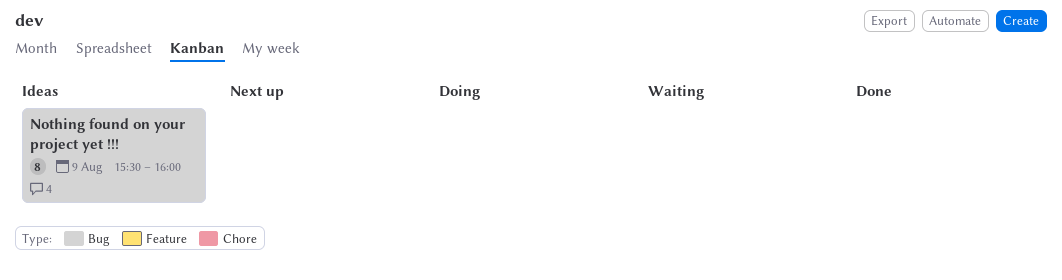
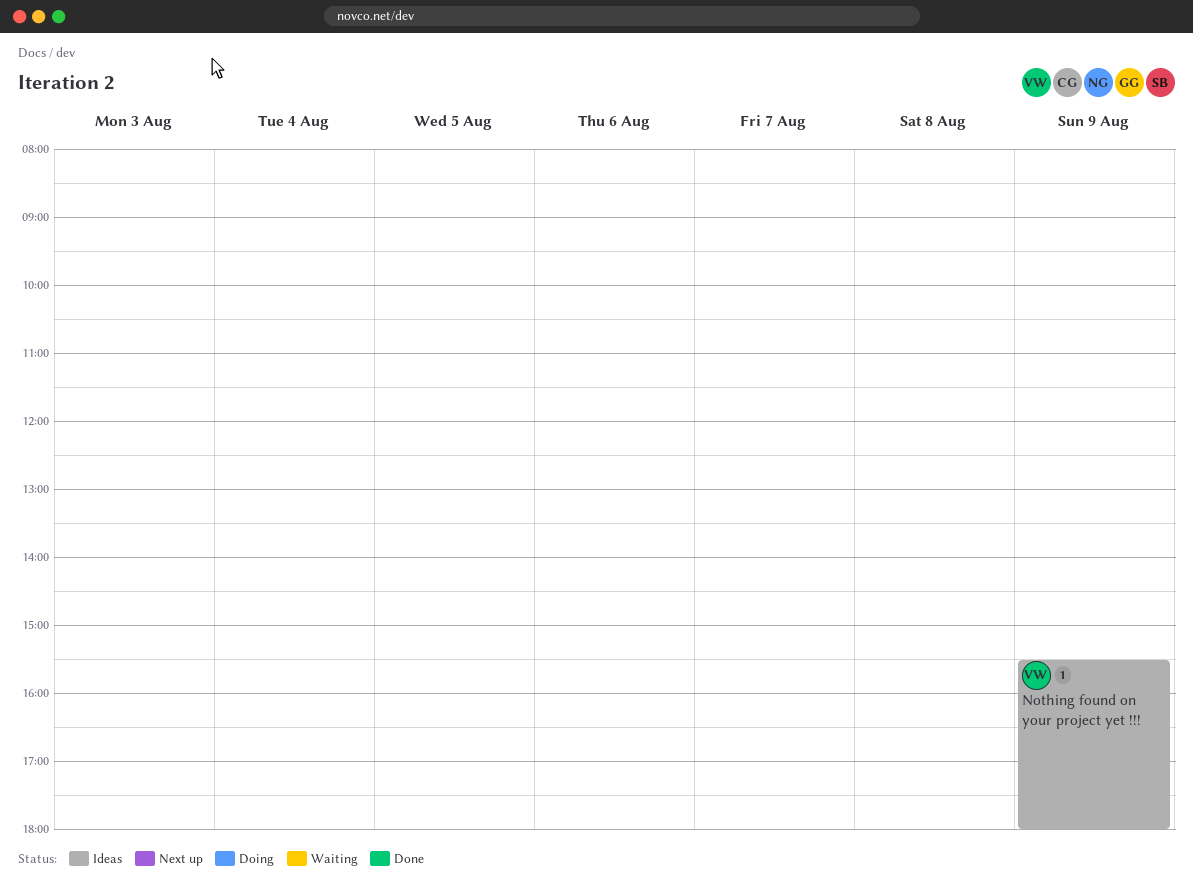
Nothing found on your project yet !!!, estimate: 8 -> 1
Nothing found on your project yet !!!, ends: 16:00 -> 18:00

